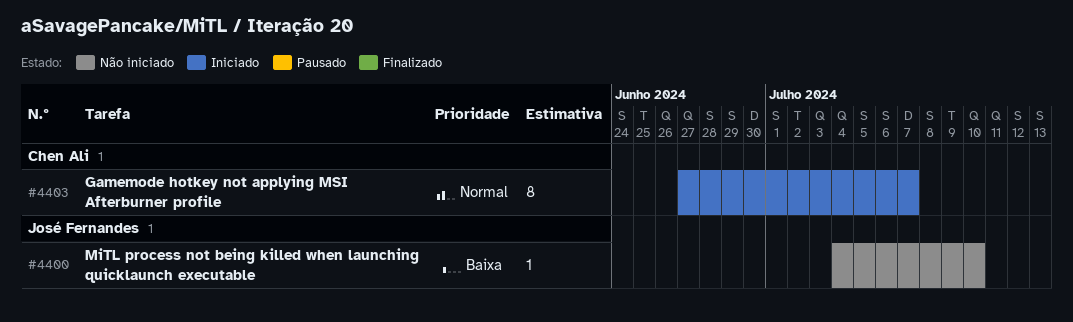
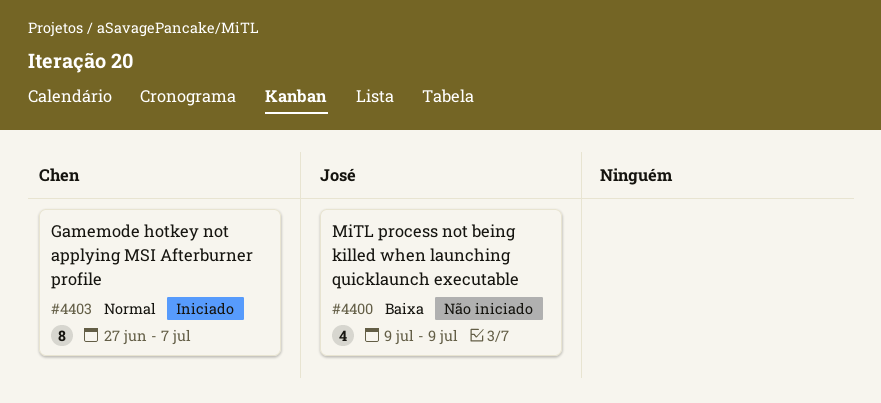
#4400, estimate: 1 -> 4
#4400, start: Jul 4 -> Jul 9
#4400, due: Jul 10 -> Jul 9

